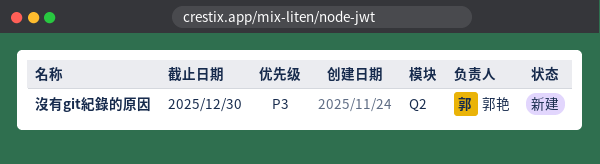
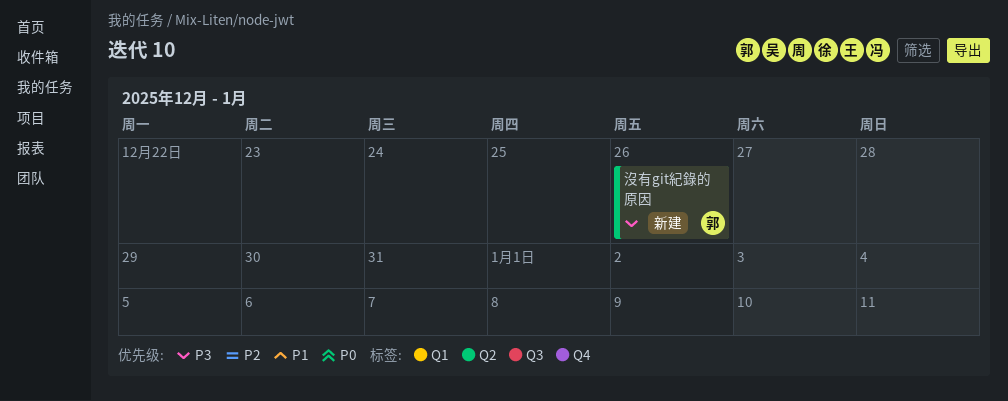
沒有git紀錄的原因, due: Dec 30 -> Dec 26

